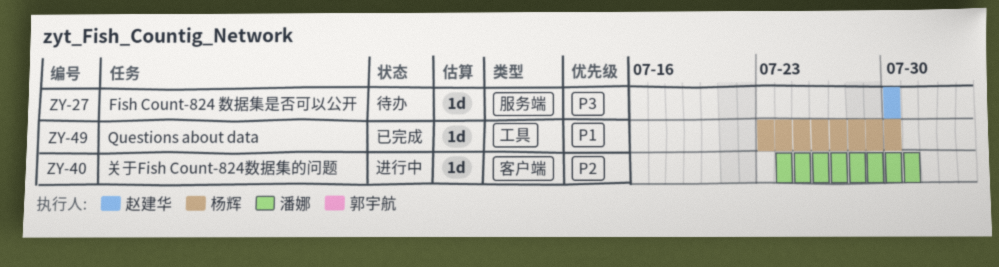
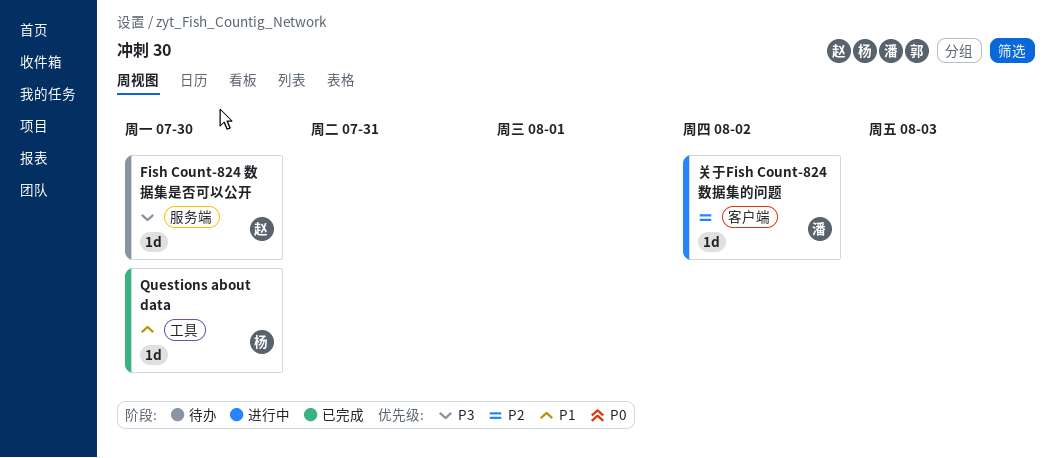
关于Fish Count-824数据集的问题, due: Jul 31 -> Aug 2

